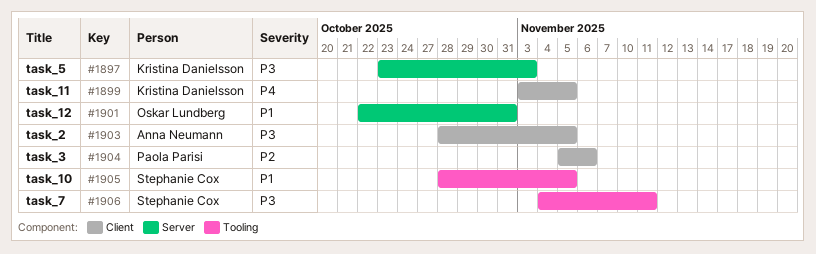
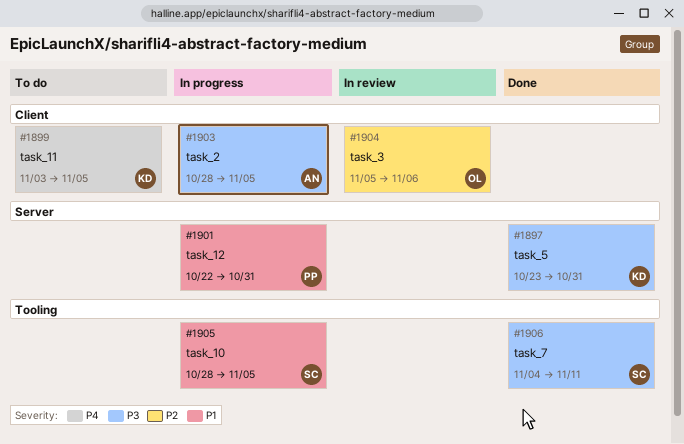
#1897, due: Nov 3 -> Oct 31
#1901, owner: Oskar Lundberg -> Paola Parisi
#1904, owner: Paola Parisi -> Oskar Lundberg

